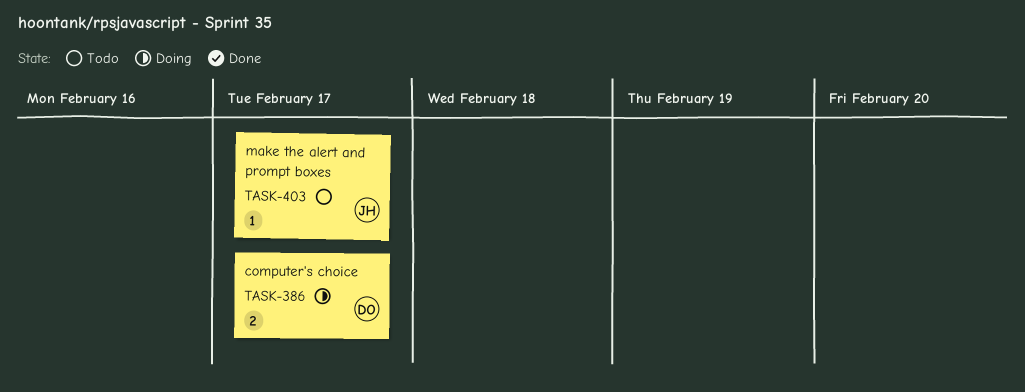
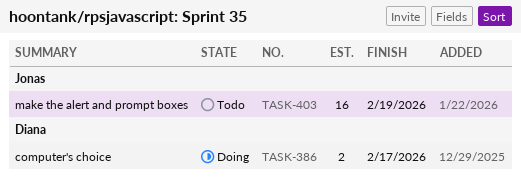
TASK-403, estimate: 1 -> 16
TASK-403, due: Feb 17 -> Feb 19

